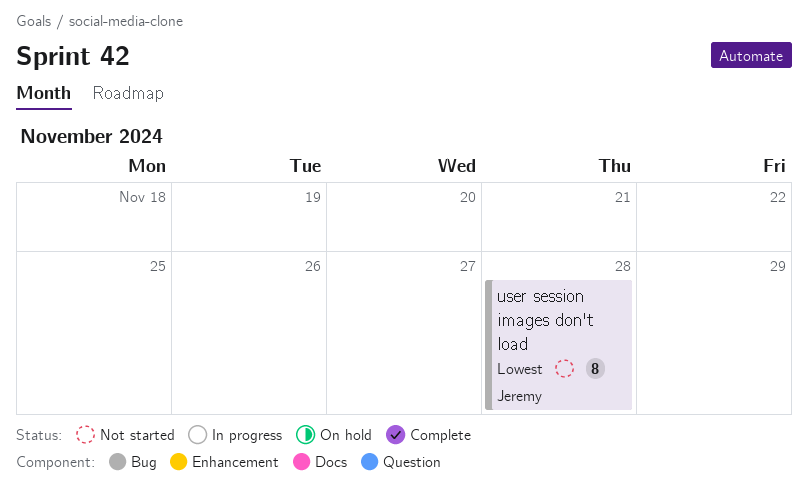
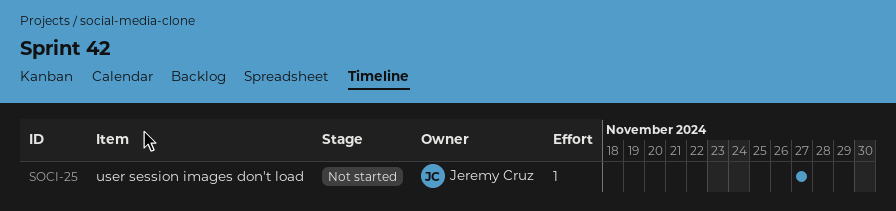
user session images don't load, estimate: 8 -> 1
user session images don't load, due: Nov 28 -> Nov 27

